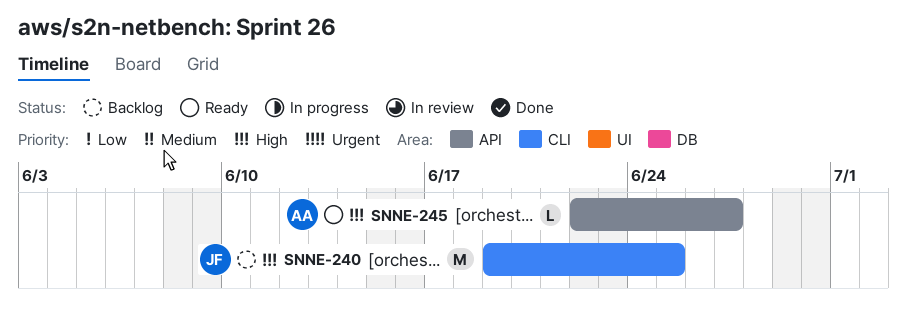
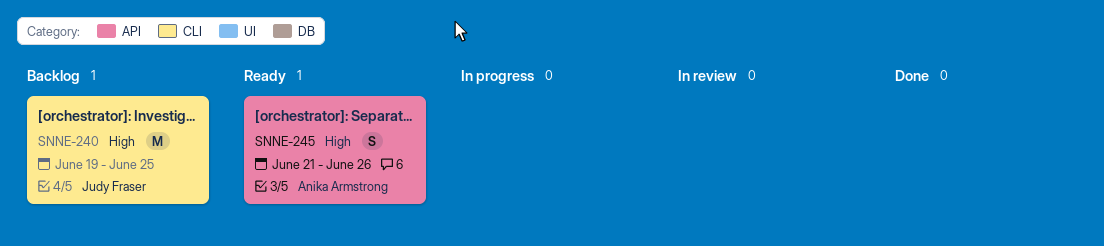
SNNE-245, estimate: L -> S
SNNE-245, start: Jun 22 -> Jun 21
SNNE-245, due: Jun 27 -> Jun 26

